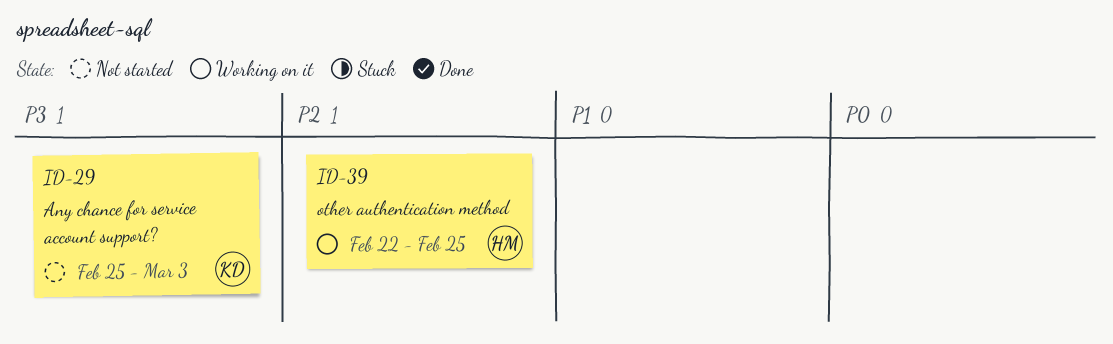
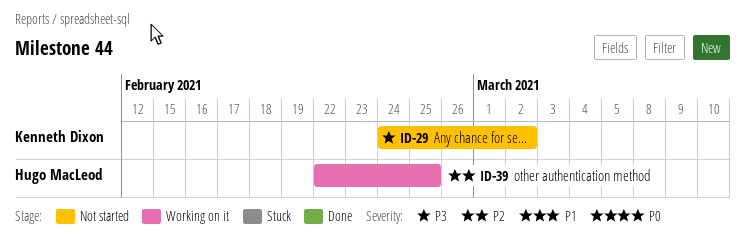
ID-29, start: Feb 25 -> Feb 24
ID-29, due: Mar 3 -> Mar 2

